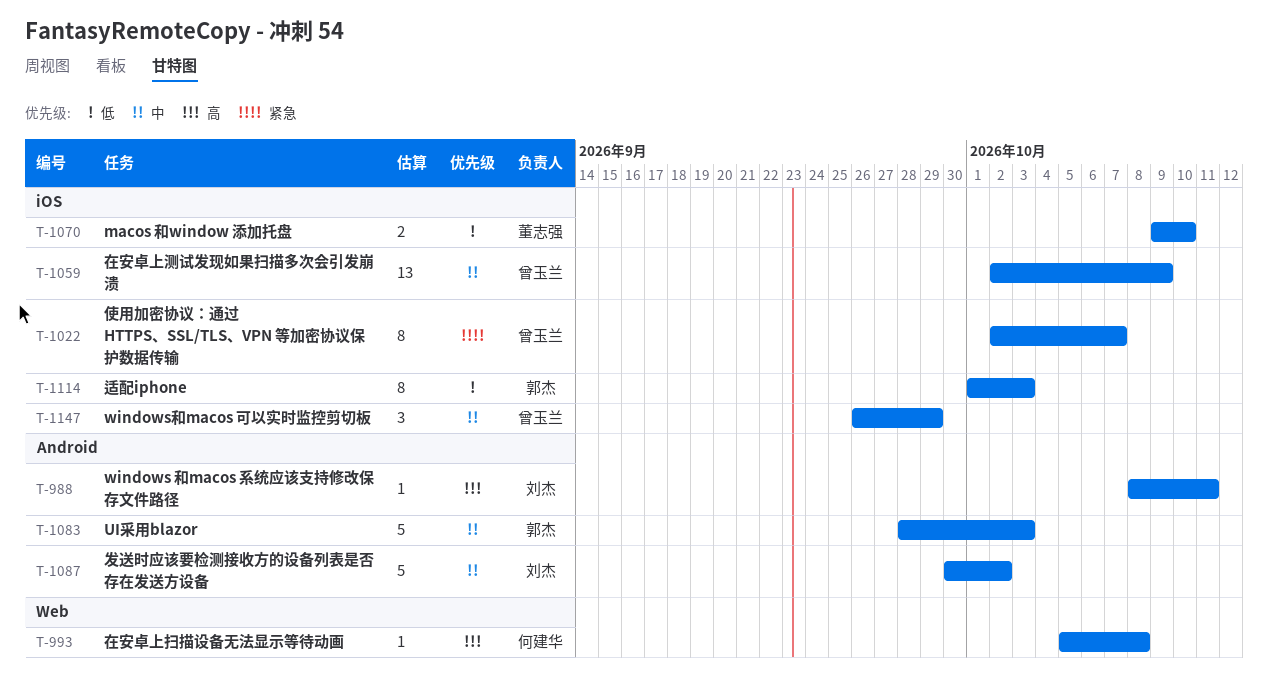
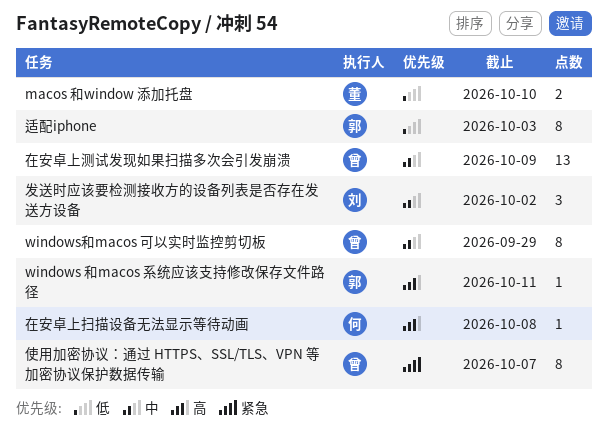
UI采用blazor: present -> none
windows 和macos 系统应该支持修改保存文件路径, owner: 刘杰 -> 郭杰
windows和macos 可以实时监控剪切板, estimate: 3 -> 8
发送时应该要检测接收方的设备列表是否存在发送方设备, estimate: 5 -> 3

